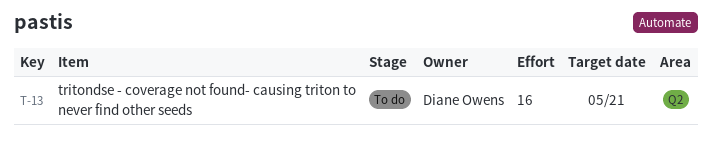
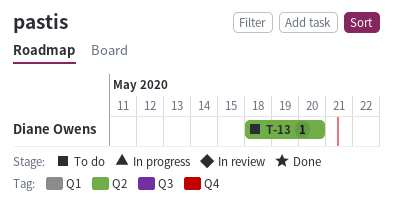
T-13, estimate: 16 -> 1
T-13, due: May 21 -> May 20

